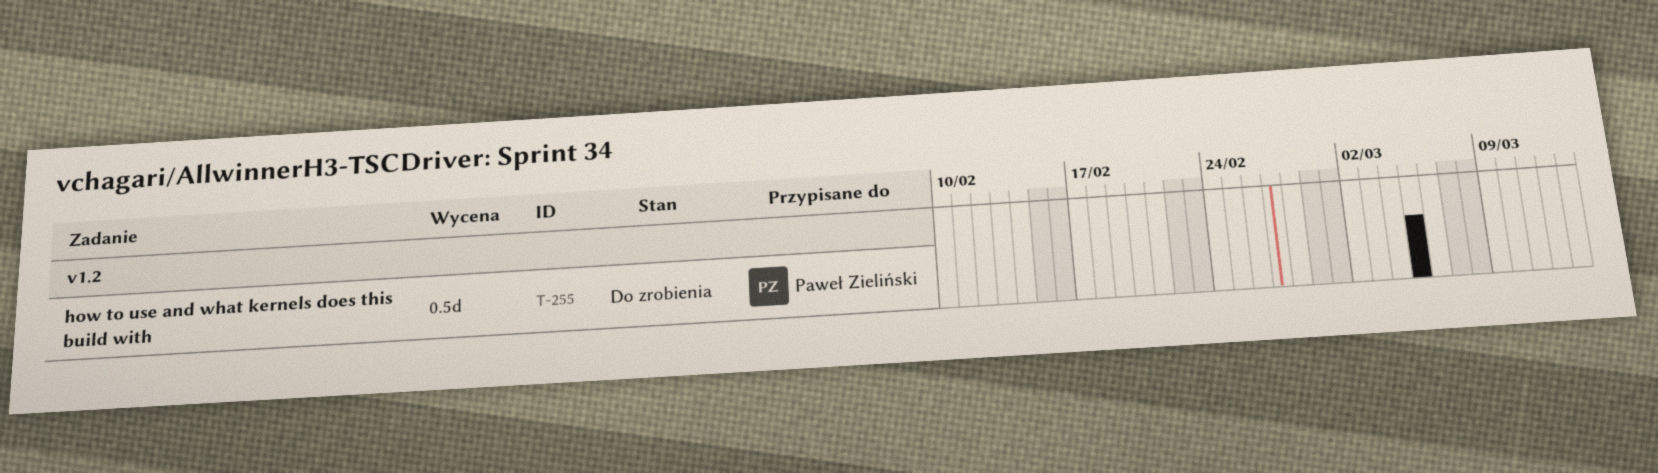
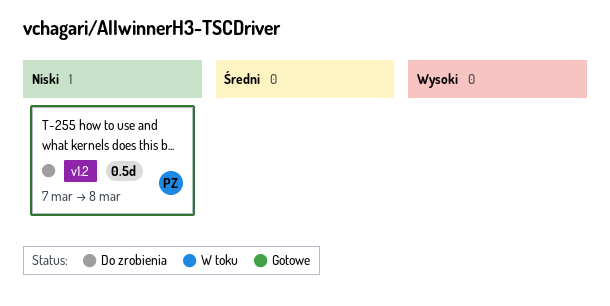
T-255, start: Mar 5 -> Mar 7
T-255, due: Mar 5 -> Mar 8

